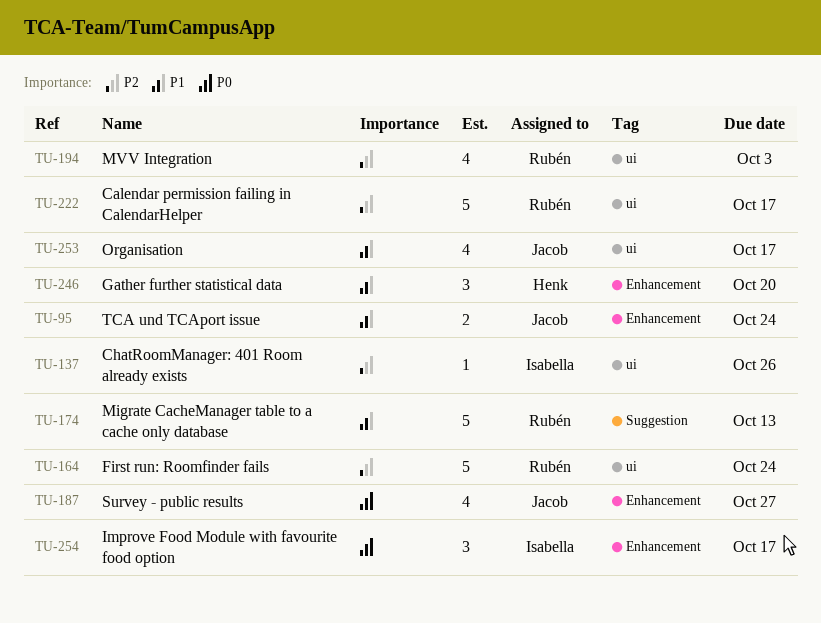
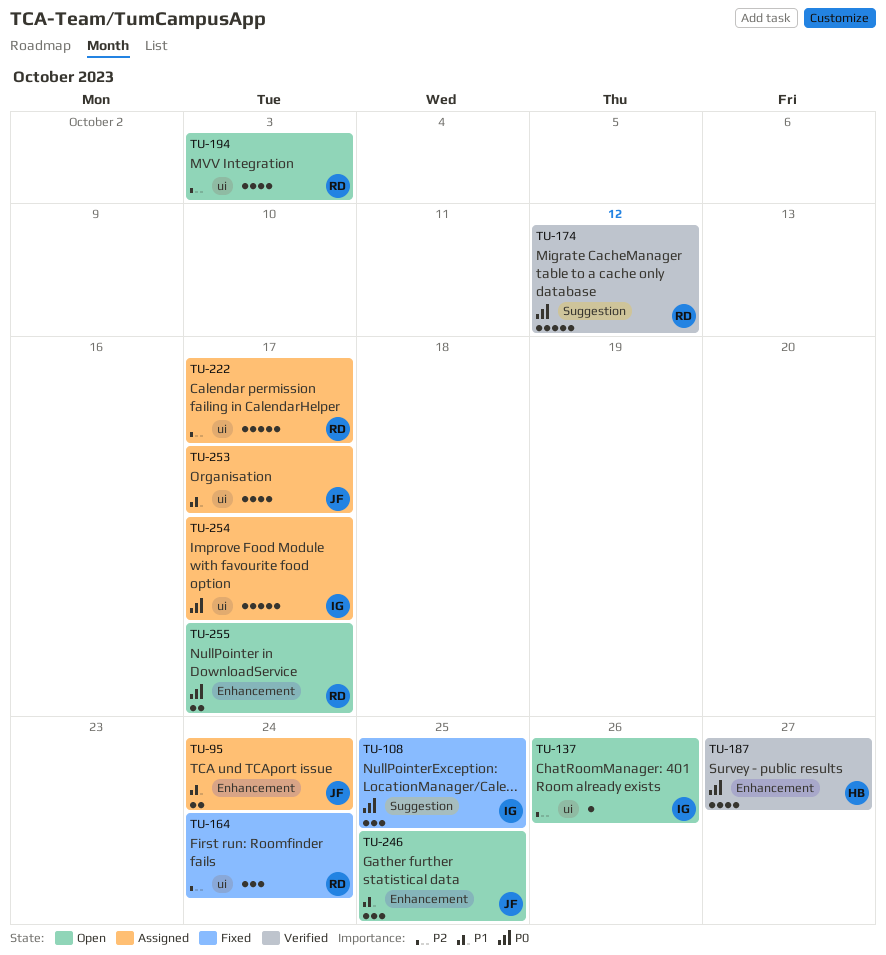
TU-108: none -> present
TU-164, estimate: 5 -> 3
TU-174, priority: P1 -> P0
TU-174, due: Oct 13 -> Oct 12
TU-187, owner: Jacob -> Henk
TU-246, owner: Henk -> Jacob
TU-246, due: Oct 20 -> Oct 25
TU-254, label: Enhancement -> ui
TU-254, estimate: 3 -> 5
TU-255: none -> present

